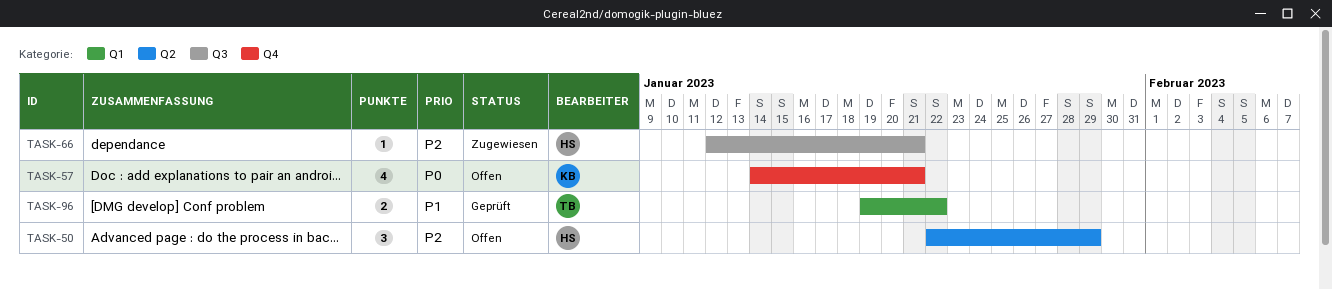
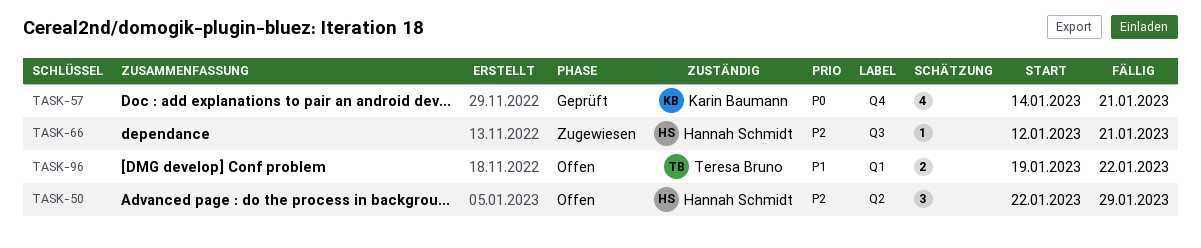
TASK-57, status: Offen -> Geprüft
TASK-96, status: Geprüft -> Offen

